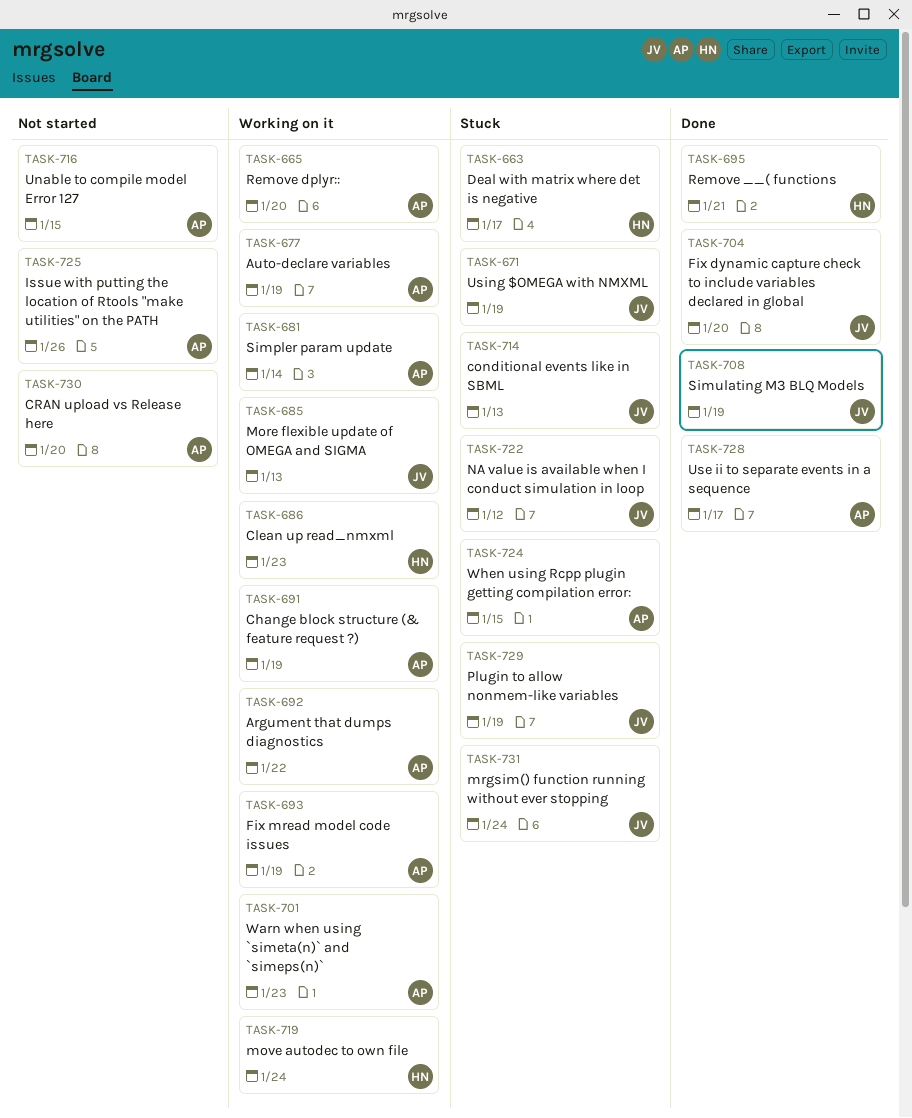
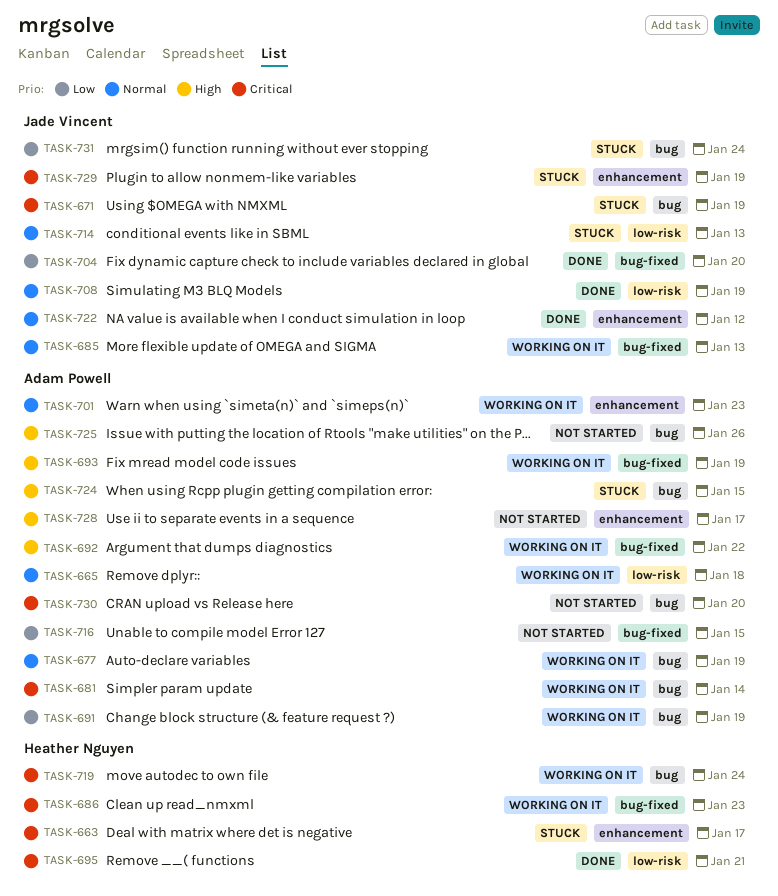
TASK-665, due: Jan 20 -> Jan 18
TASK-722, status: Stuck -> Done
TASK-728, status: Done -> Not started

